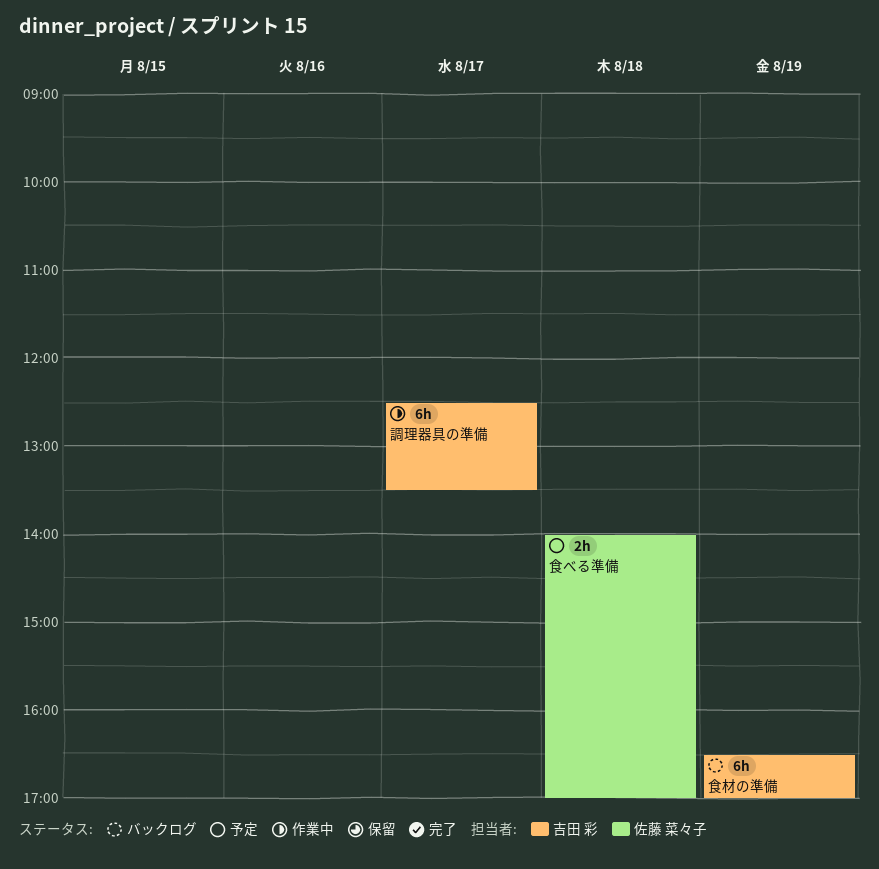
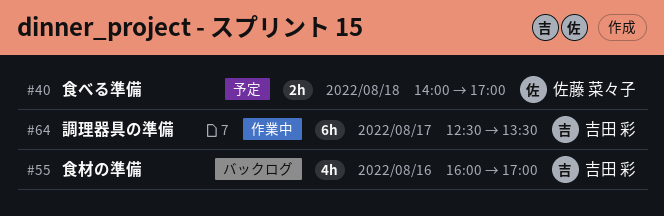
食材の準備, estimate: 6h -> 4h
食材の準備, day: Aug 19 -> Aug 16
食材の準備, begins: 16:30 -> 16:00

